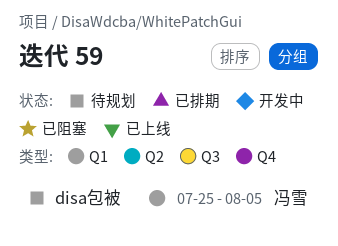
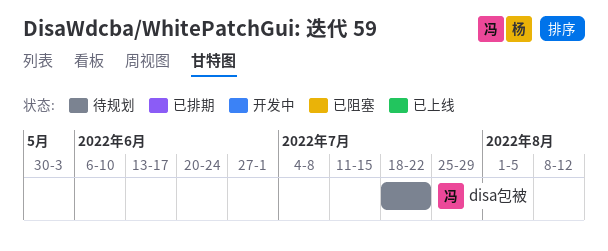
disa包被, start: Jul 25 -> Jul 18
disa包被, due: Aug 5 -> Jul 22

